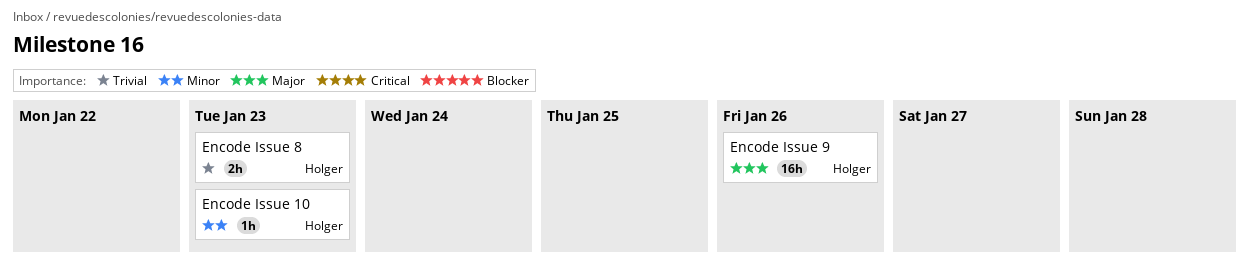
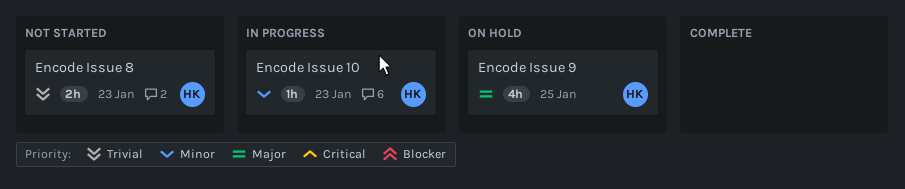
Encode Issue 9, estimate: 16h -> 4h
Encode Issue 9, due: Jan 26 -> Jan 25

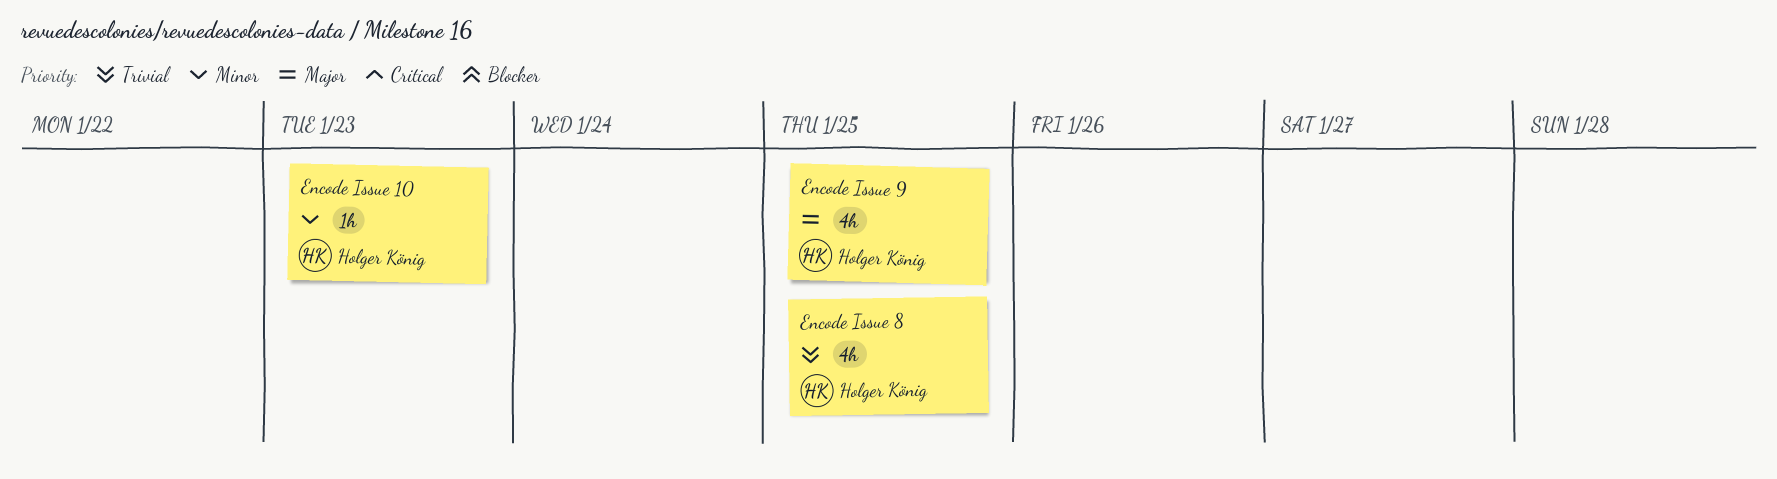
Encode Issue 8, estimate: 2h -> 4h
Encode Issue 8, due: Jan 23 -> Jan 25

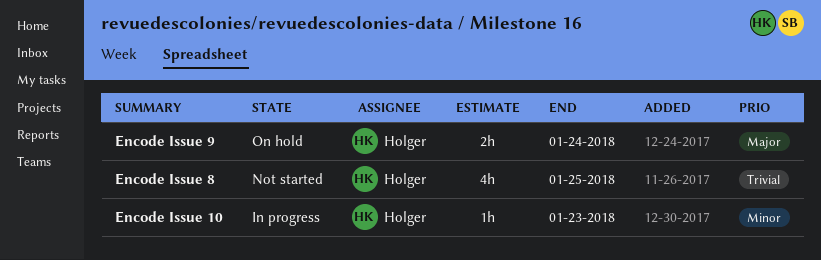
Encode Issue 9, estimate: 4h -> 2h
Encode Issue 9, due: Jan 25 -> Jan 24

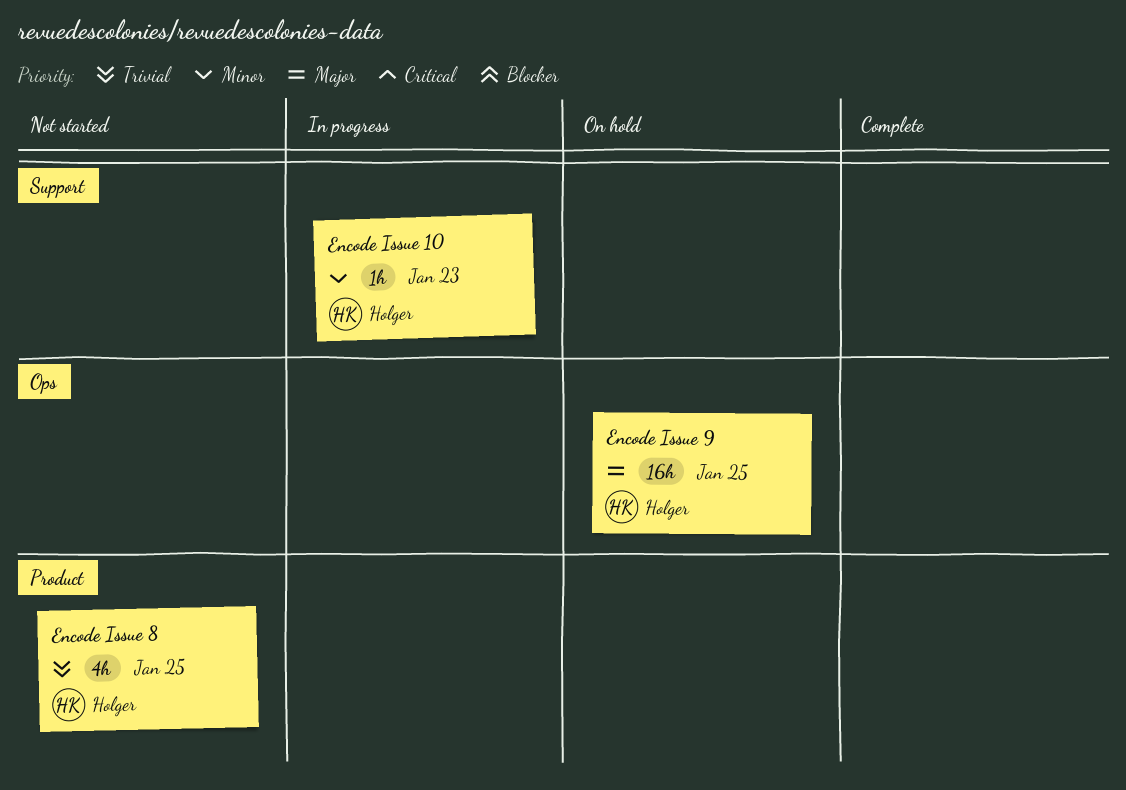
Encode Issue 9, estimate: 2h -> 16h
Encode Issue 9, due: Jan 24 -> Jan 25

